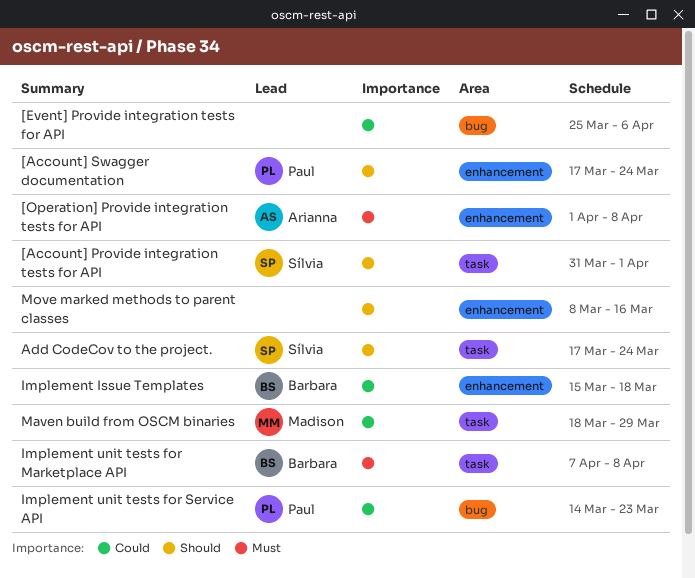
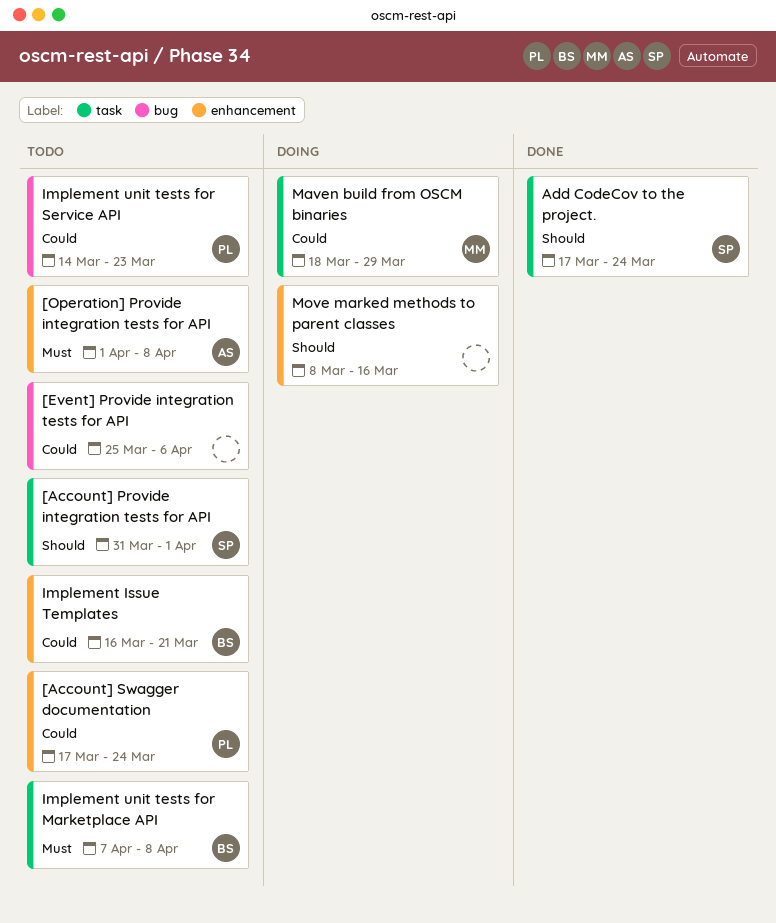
[Account] Swagger documentation, priority: Should -> Could
Implement Issue Templates, start: Mar 15 -> Mar 16
Implement Issue Templates, due: Mar 18 -> Mar 21

